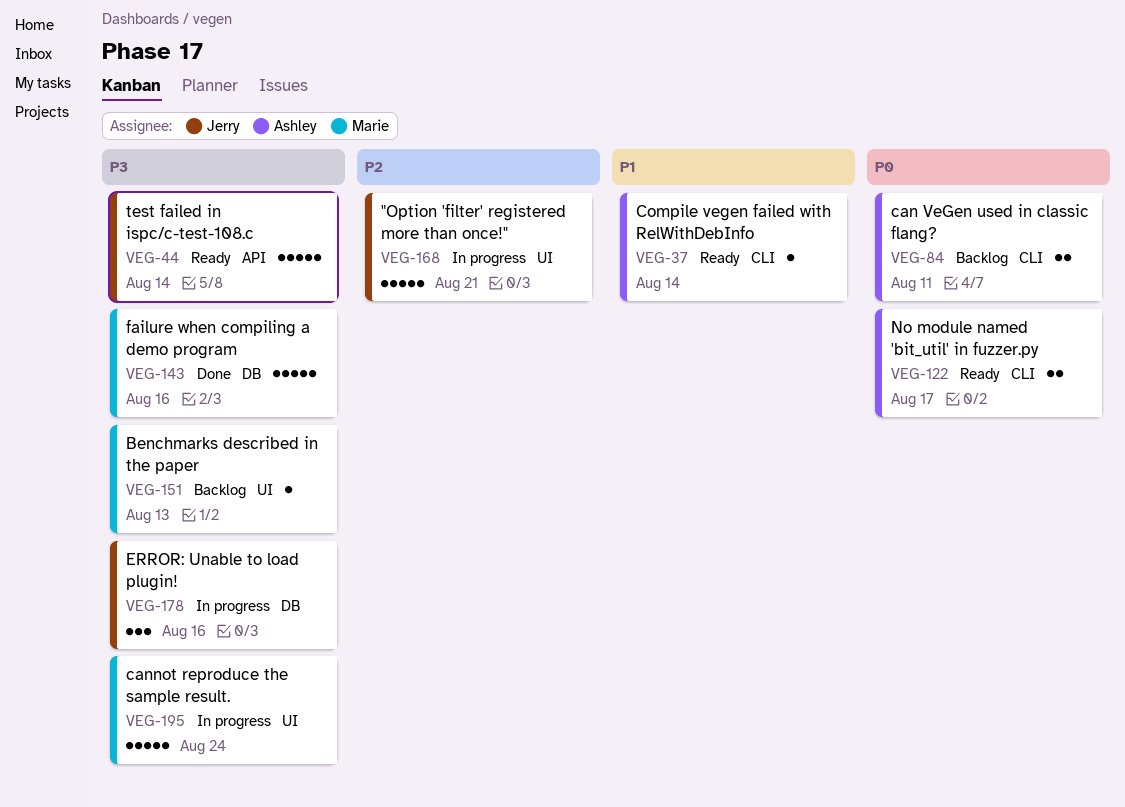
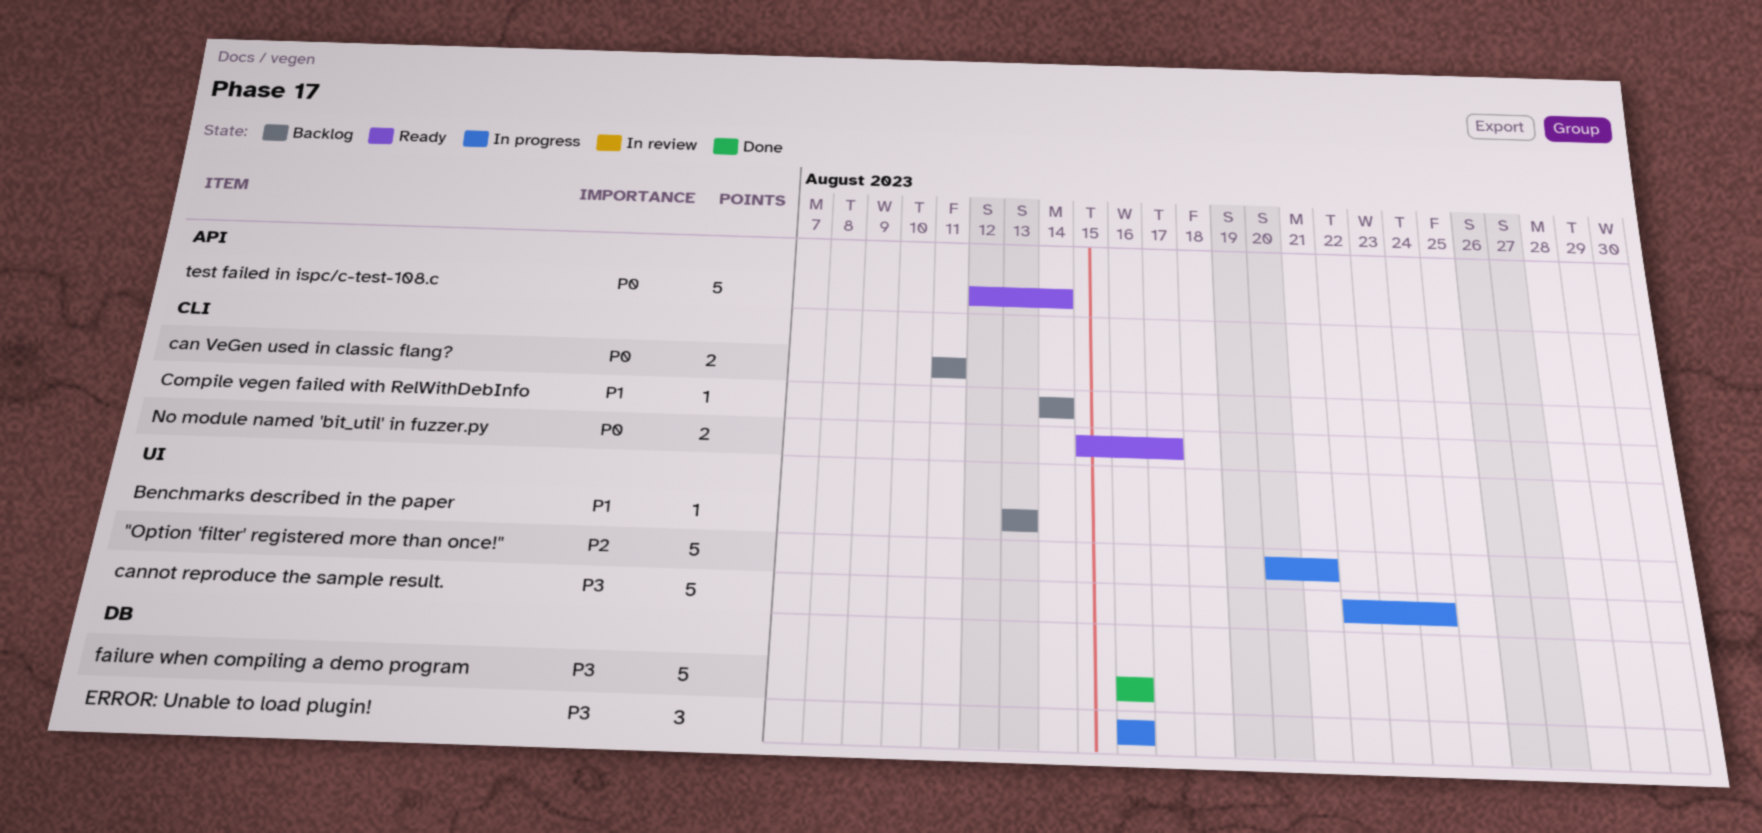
Benchmarks described in the paper, priority: P3 -> P1
Compile vegen failed with RelWithDebInfo, status: Ready -> Backlog
test failed in ispc/c-test-108.c, priority: P3 -> P0

